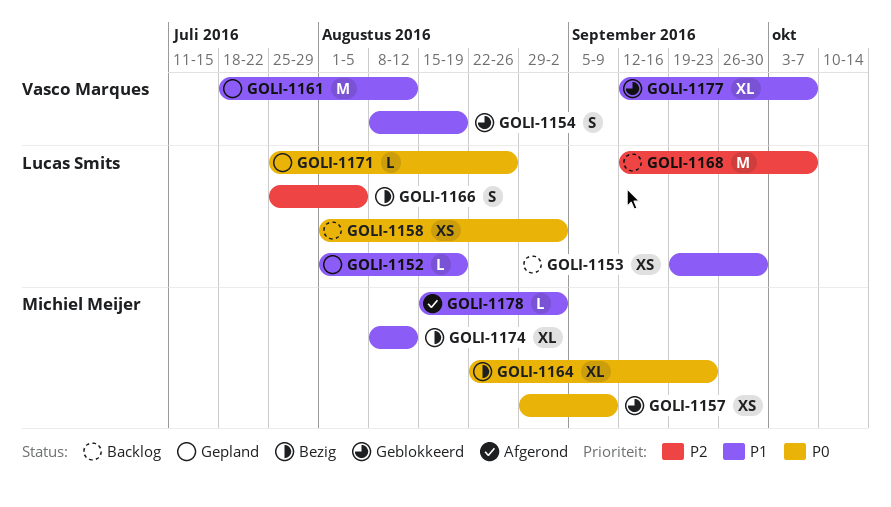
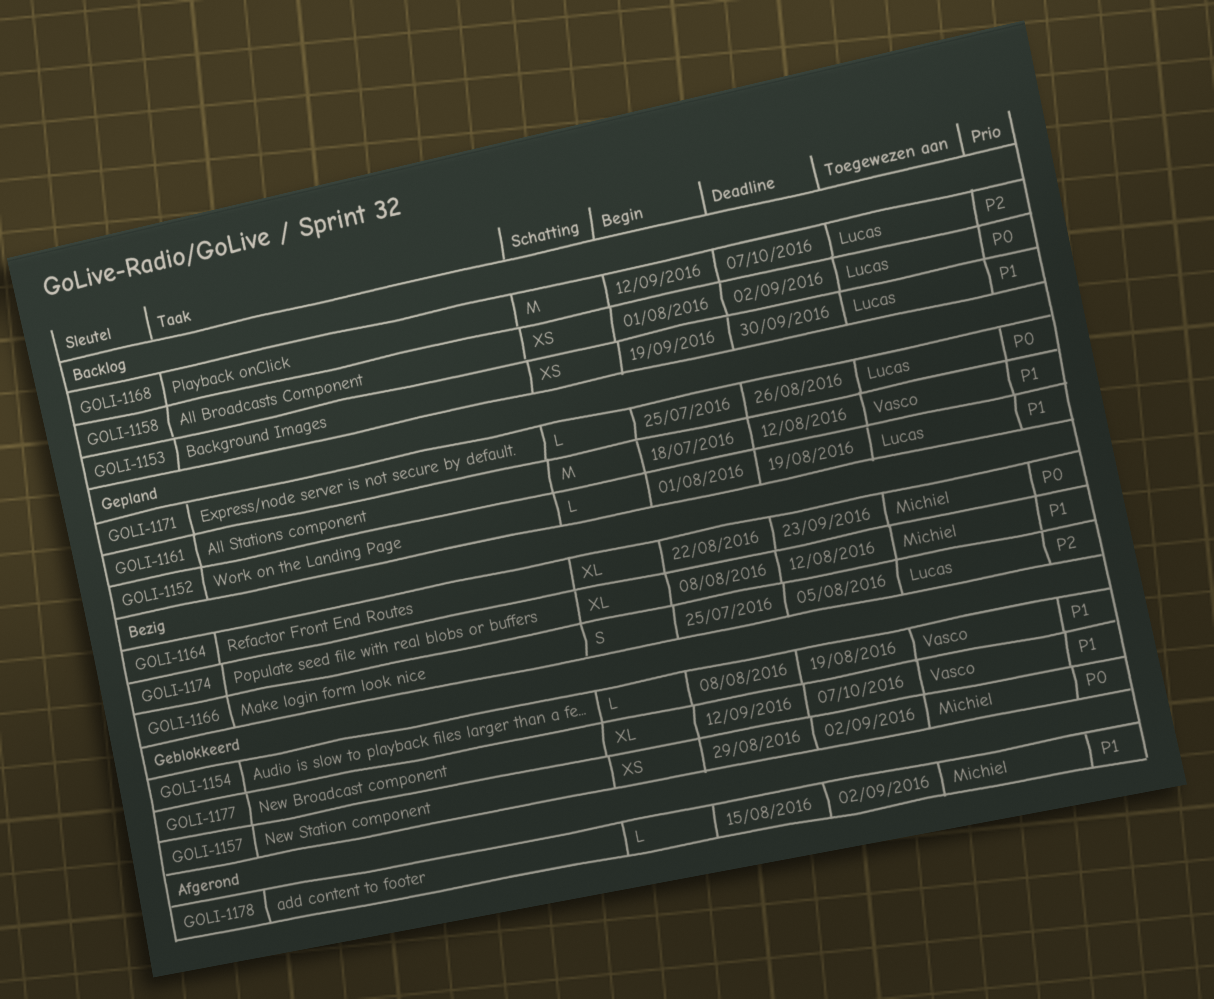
GOLI-1154, estimate: S -> L
GOLI-1157, due: Sep 9 -> Sep 2

